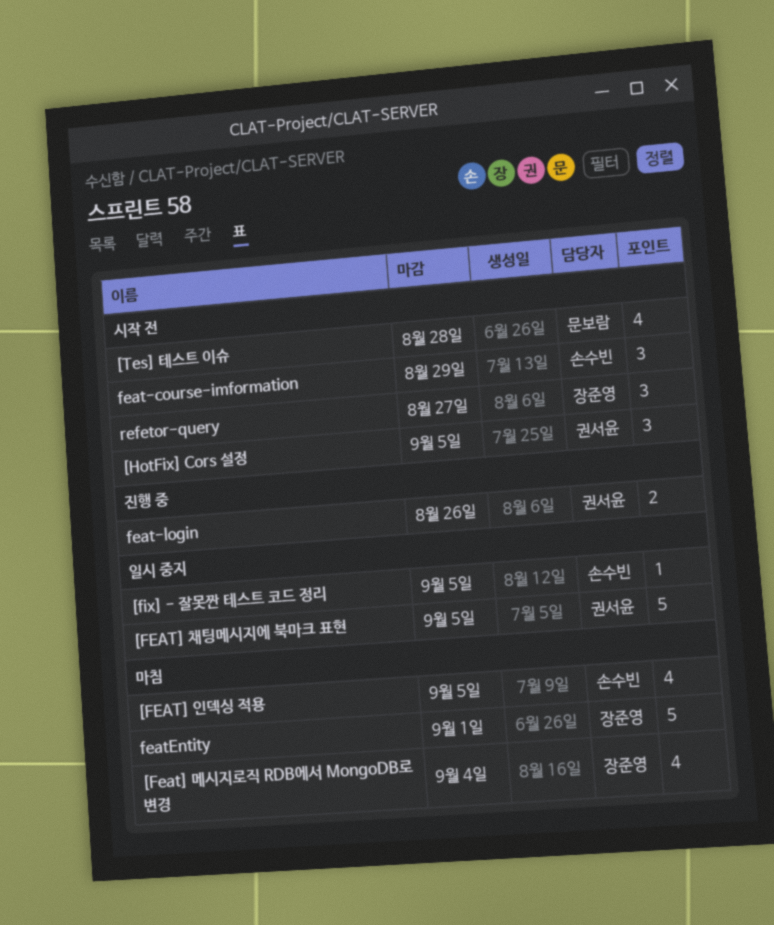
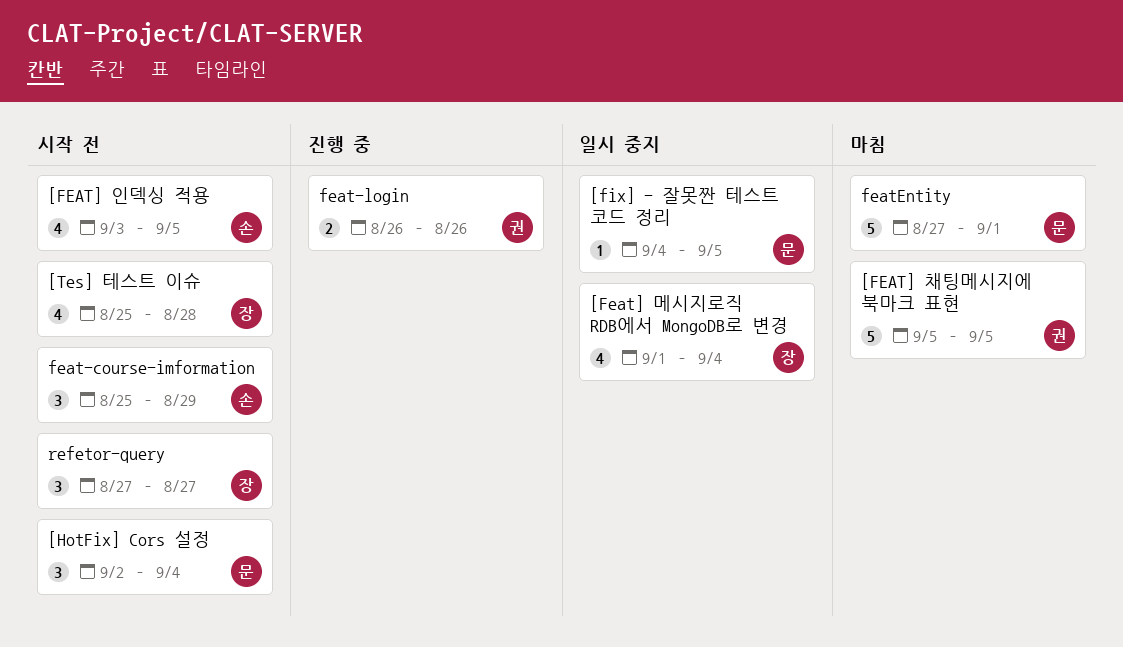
[Feat] 메시지로직 RDB에서 MongoDB로 변경, status: 마침 -> 일시 중지
[FEAT] 인덱싱 적용, status: 마침 -> 시작 전
[FEAT] 채팅메시지에 북마크 표현, status: 일시 중지 -> 마침
[fix] - 잘못짠 테스트 코드 정리, owner: 손수빈 -> 문보람
[HotFix] Cors 설정, owner: 권서윤 -> 문보람
[HotFix] Cors 설정, due: Sep 5 -> Sep 4
[Tes] 테스트 이슈, owner: 문보람 -> 장준영
featEntity, owner: 장준영 -> 문보람

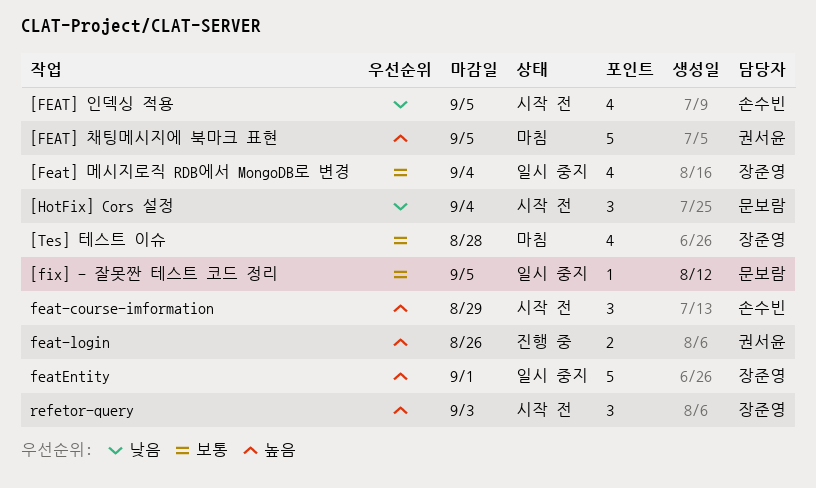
[Tes] 테스트 이슈, status: 시작 전 -> 마침
featEntity, status: 마침 -> 일시 중지
featEntity, owner: 문보람 -> 장준영
refetor-query, due: Aug 27 -> Sep 3

